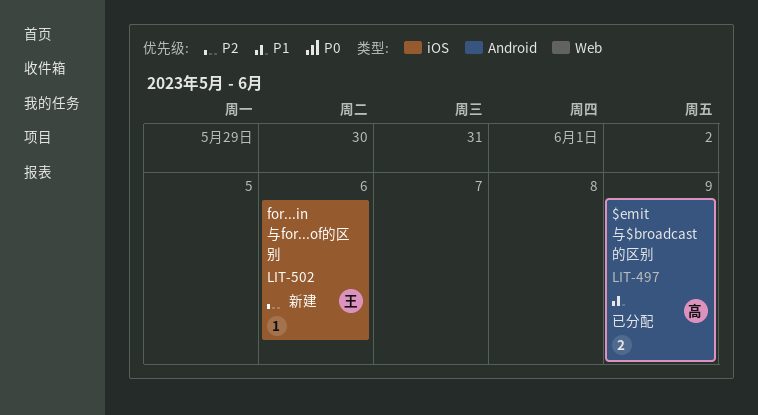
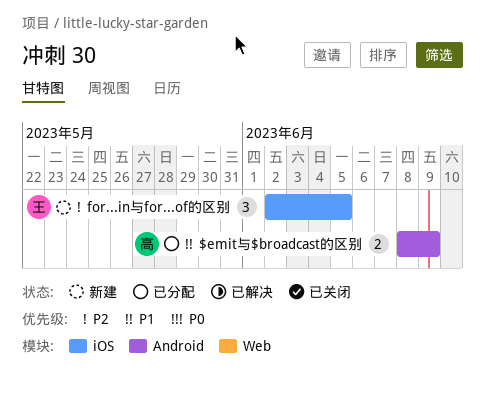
for...in与for...of的区别, estimate: 1 -> 3
for...in与for...of的区别, due: Jun 6 -> Jun 5

